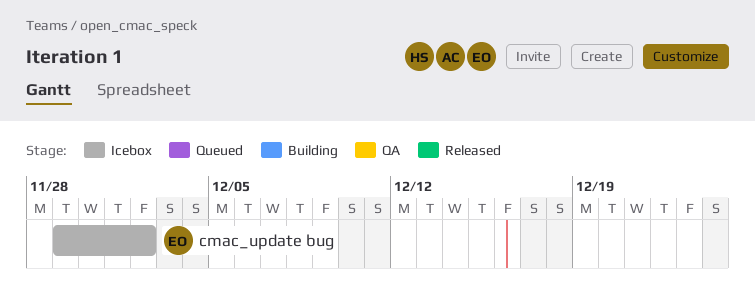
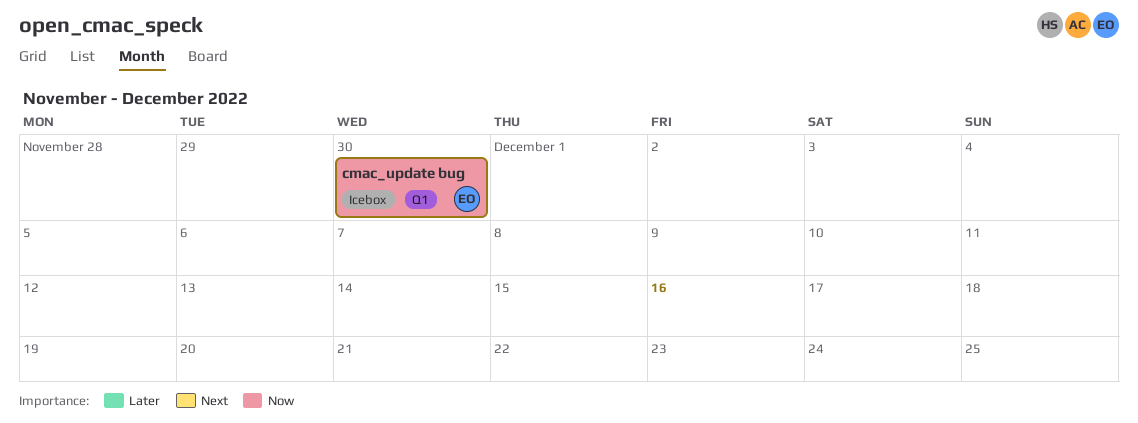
cmac_update bug, due: Dec 2 -> Nov 30

